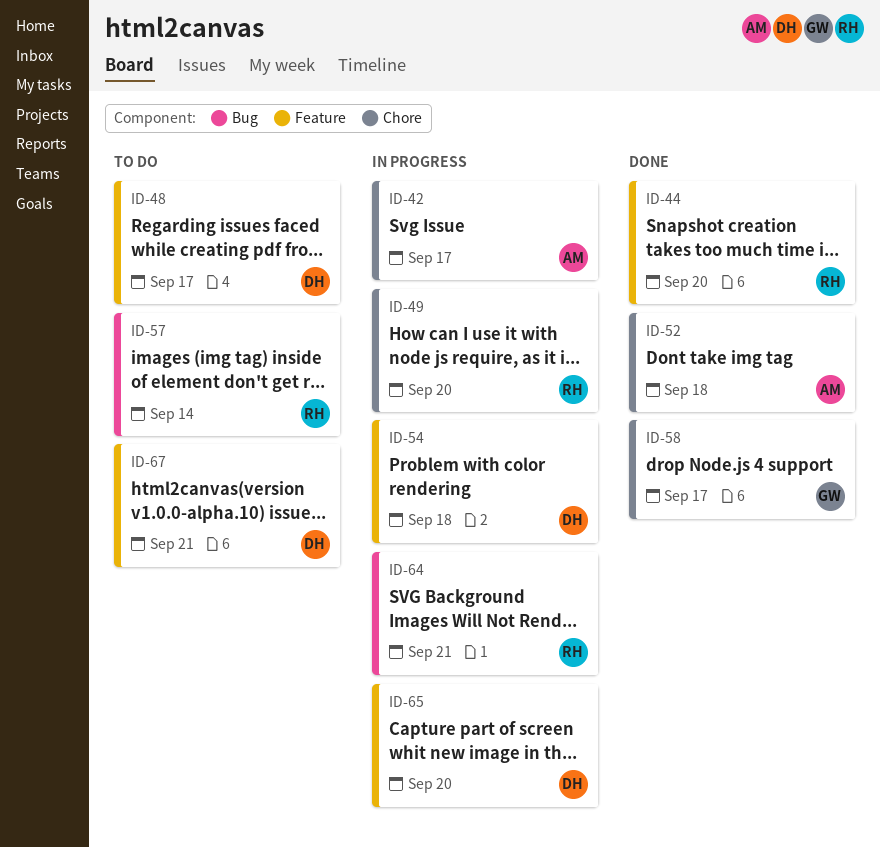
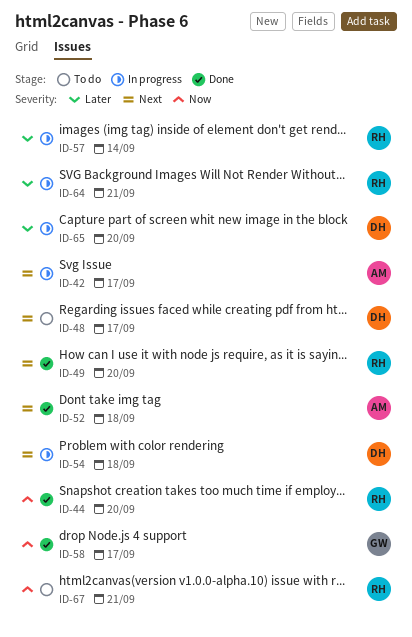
ID-49, status: In progress -> Done
ID-57, status: To do -> In progress
ID-67, owner: DH -> RH

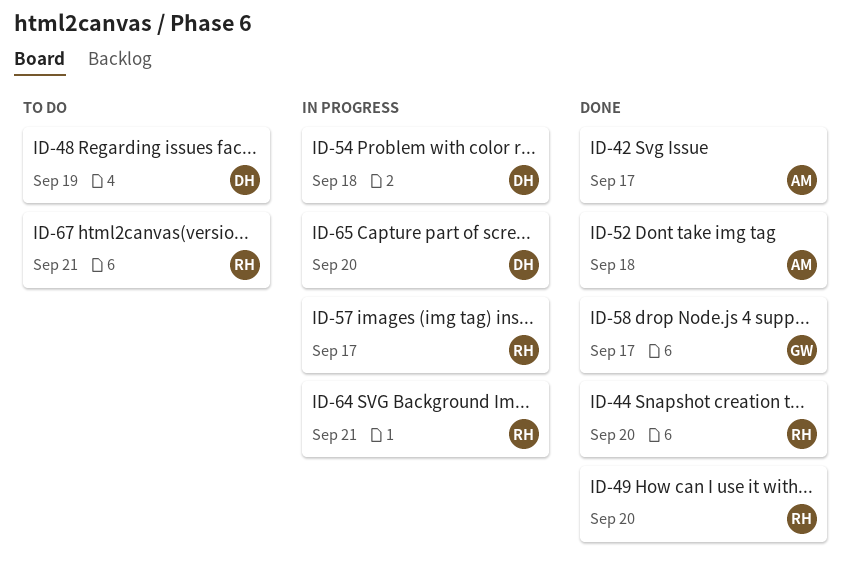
ID-42, status: In progress -> Done
ID-48, due: Sep 17 -> Sep 19
ID-57, due: Sep 14 -> Sep 17

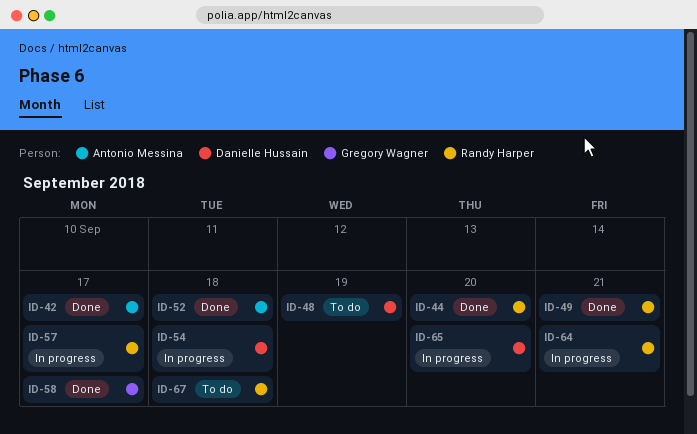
ID-49, due: Sep 20 -> Sep 21
ID-67, due: Sep 21 -> Sep 18

